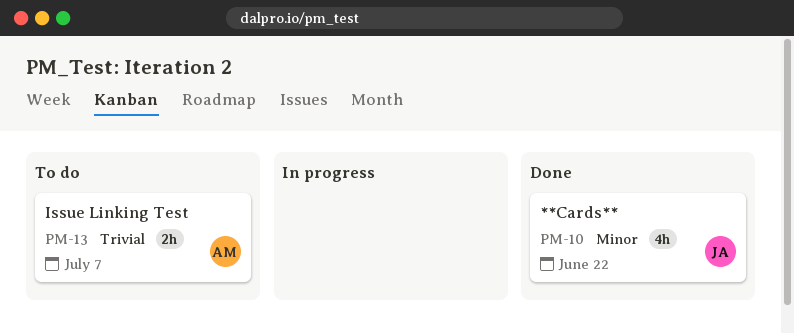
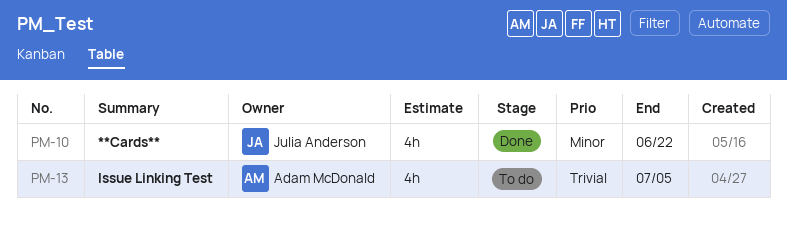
PM-13, estimate: 2h -> 4h
PM-13, due: Jul 7 -> Jul 5

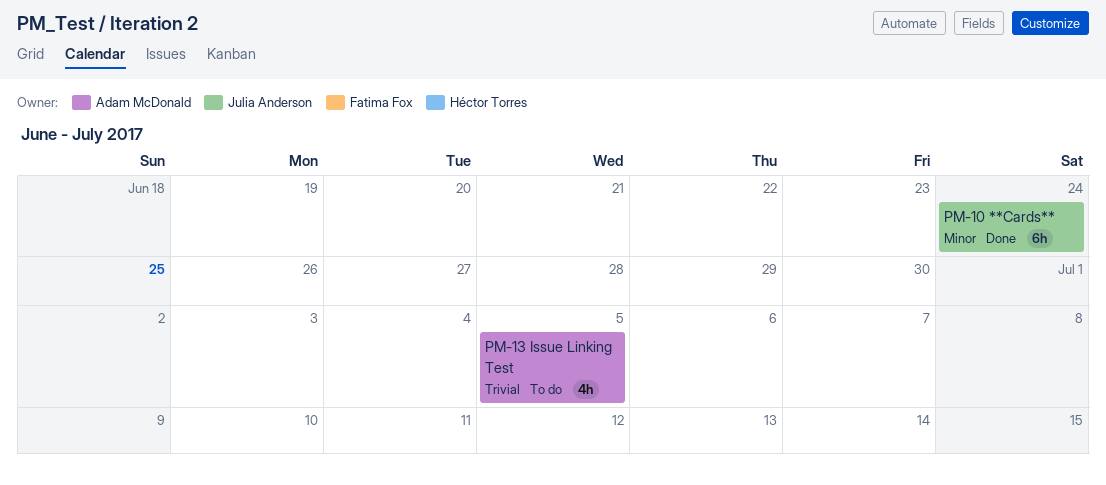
PM-10, estimate: 4h -> 6h
PM-10, due: Jun 22 -> Jun 24

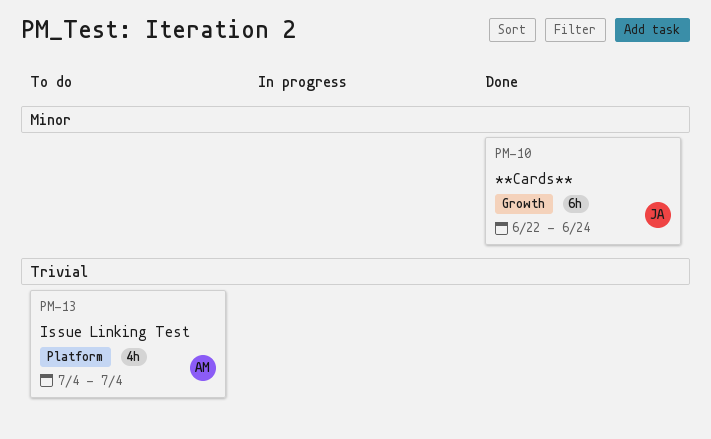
PM-13, due: Jul 5 -> Jul 4

